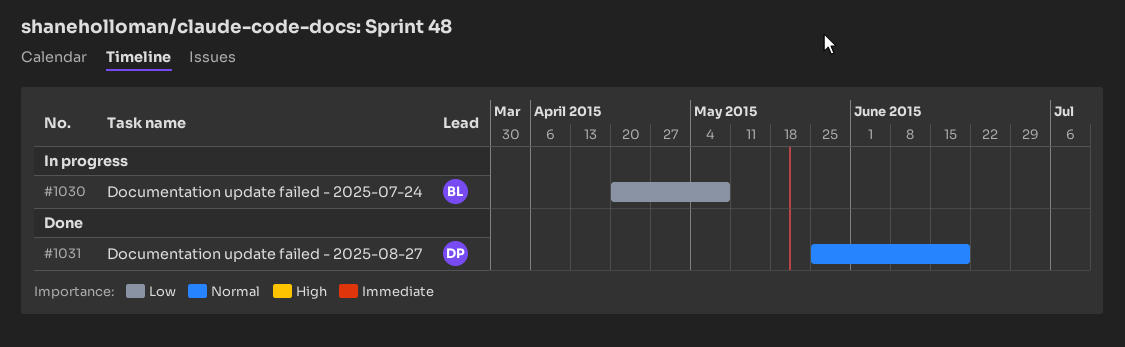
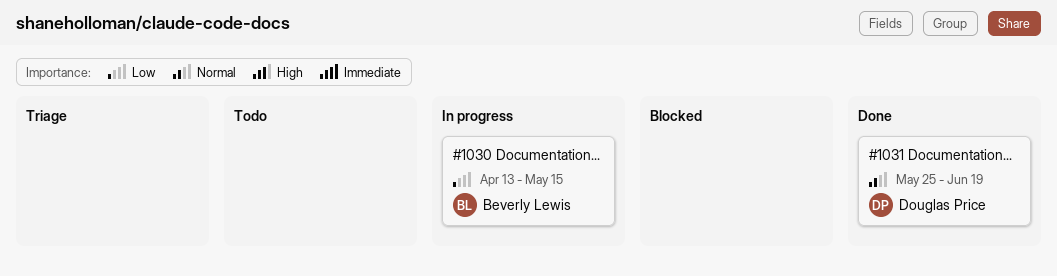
#1030, start: Apr 20 -> Apr 13
#1030, due: May 8 -> May 15

